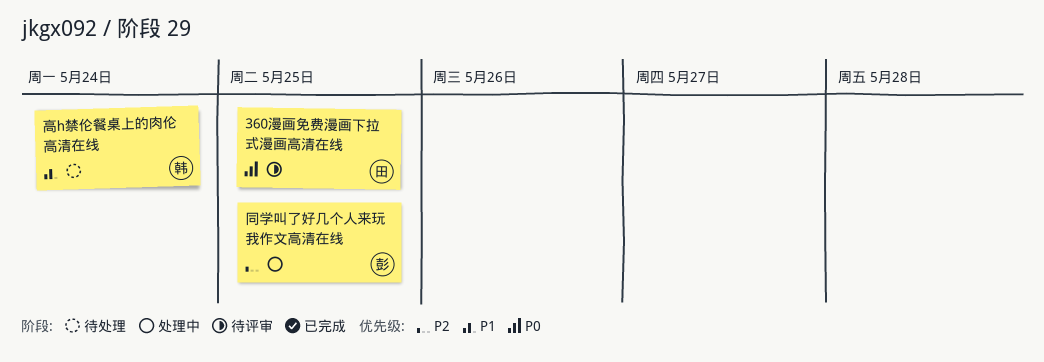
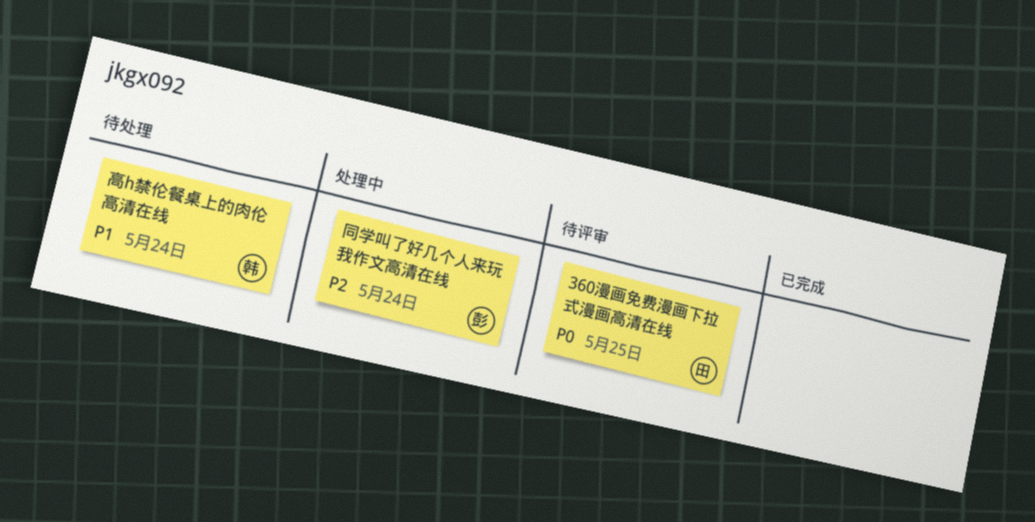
同学叫了好几个人来玩我作文高清在线, due: May 25 -> May 24

